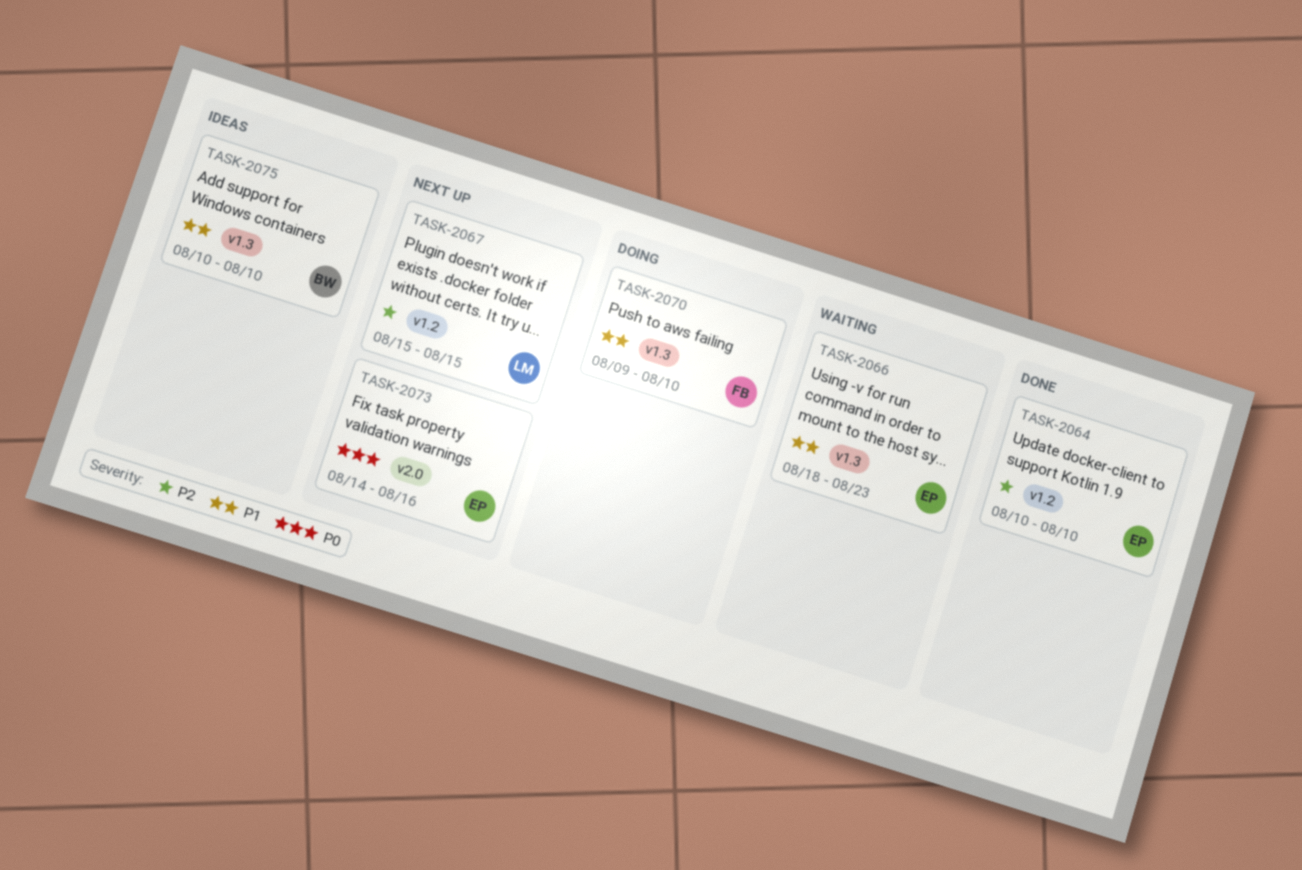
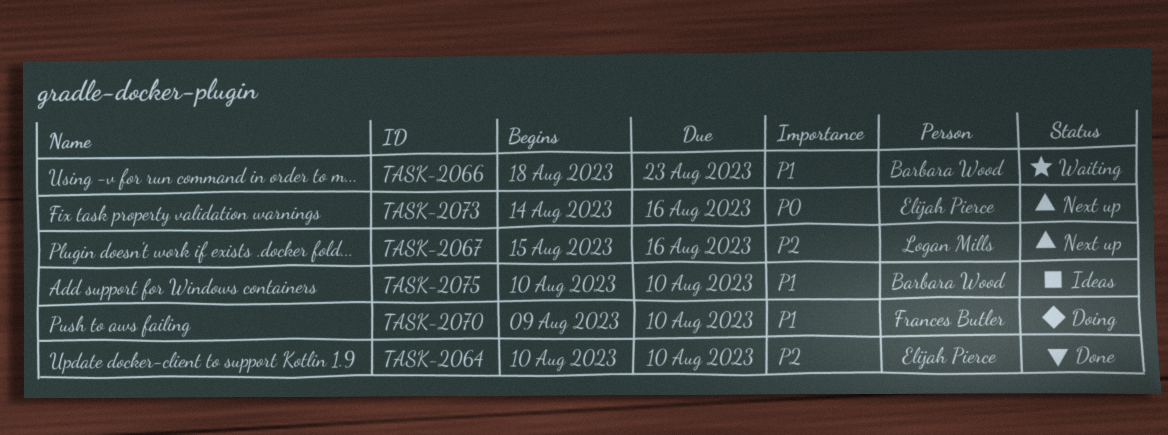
TASK-2066, owner: Elijah Pierce -> Barbara Wood
TASK-2067, due: Aug 15 -> Aug 16

